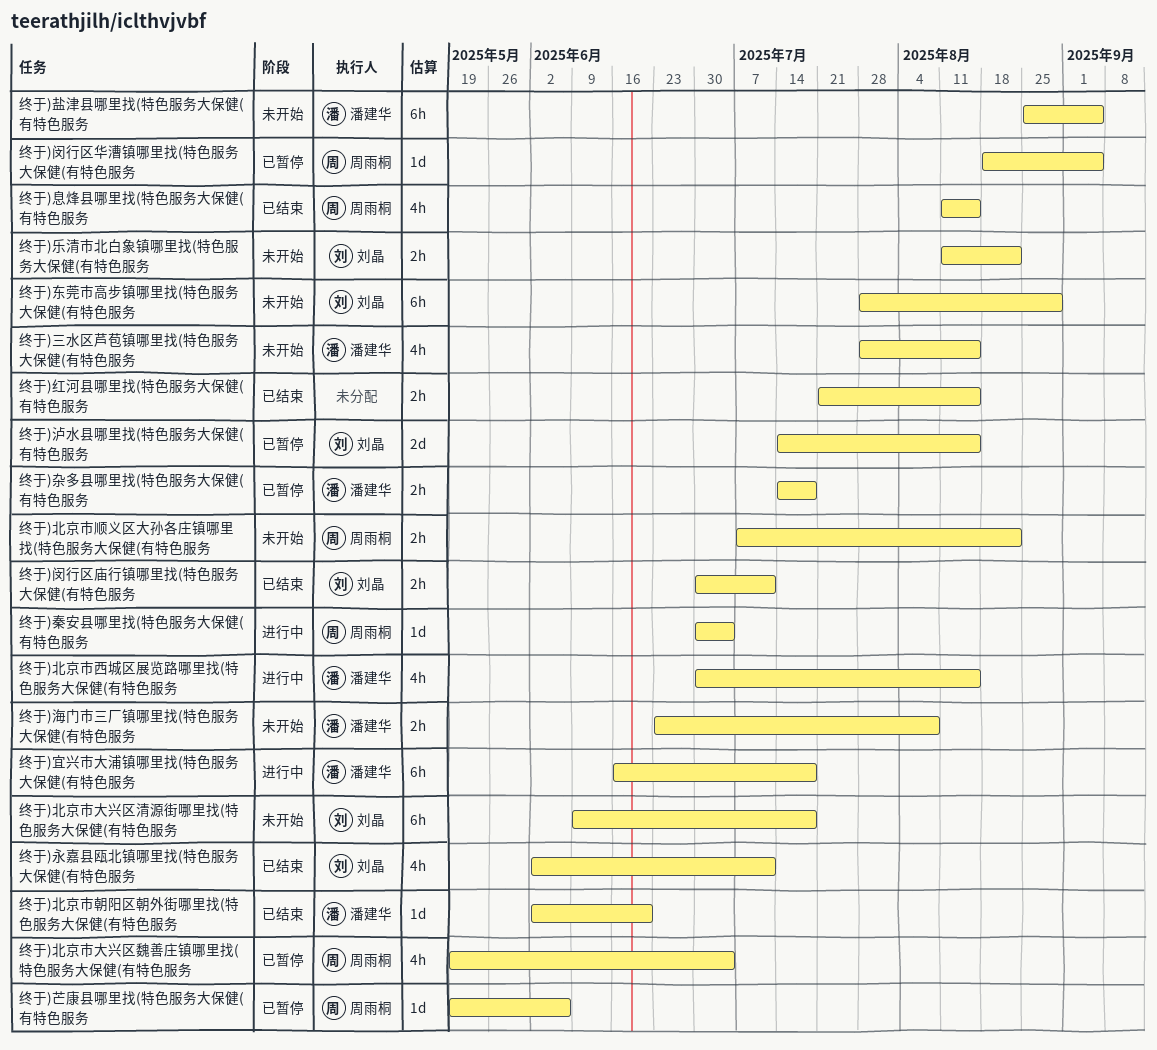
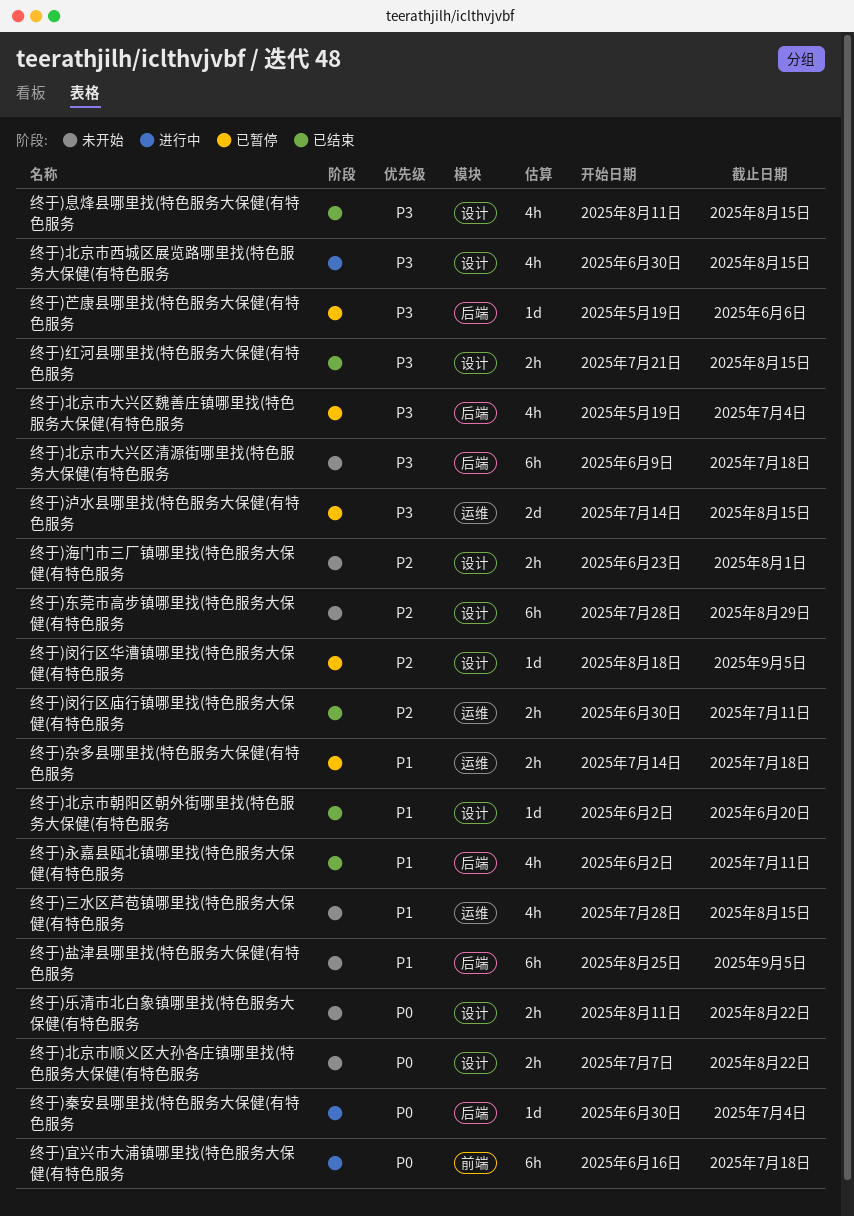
终于)海门市三厂镇哪里找(特色服务大保健(有特色服务, due: Aug 8 -> Aug 1

